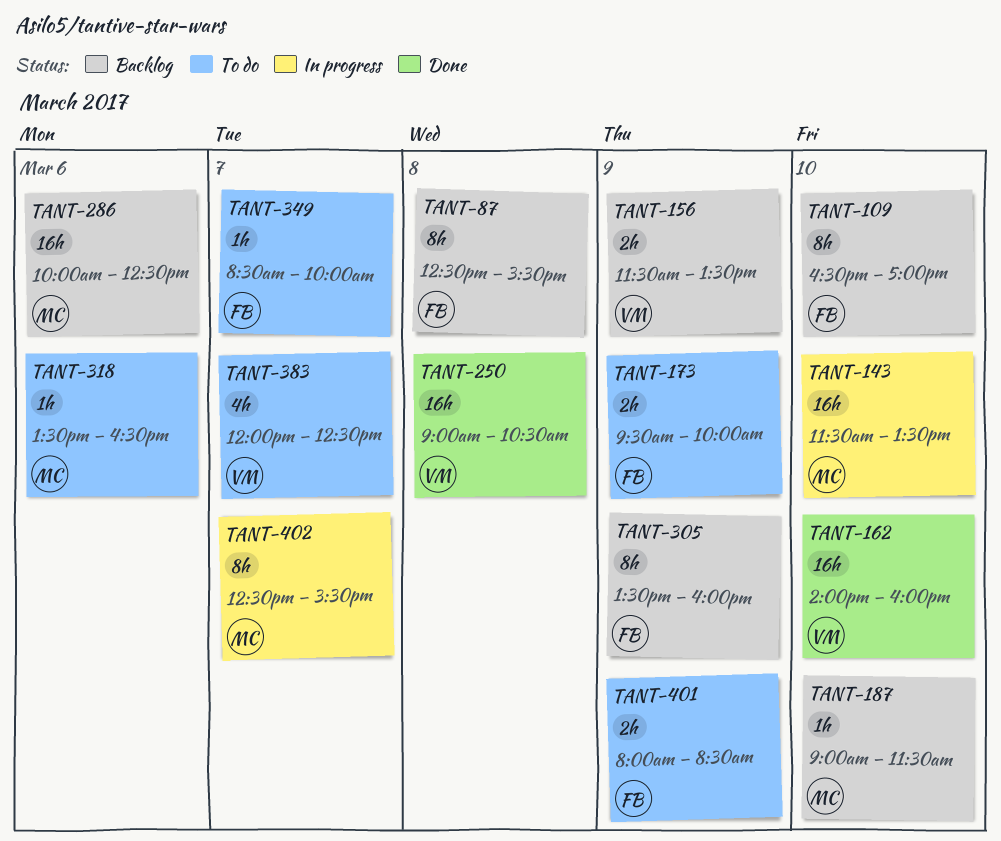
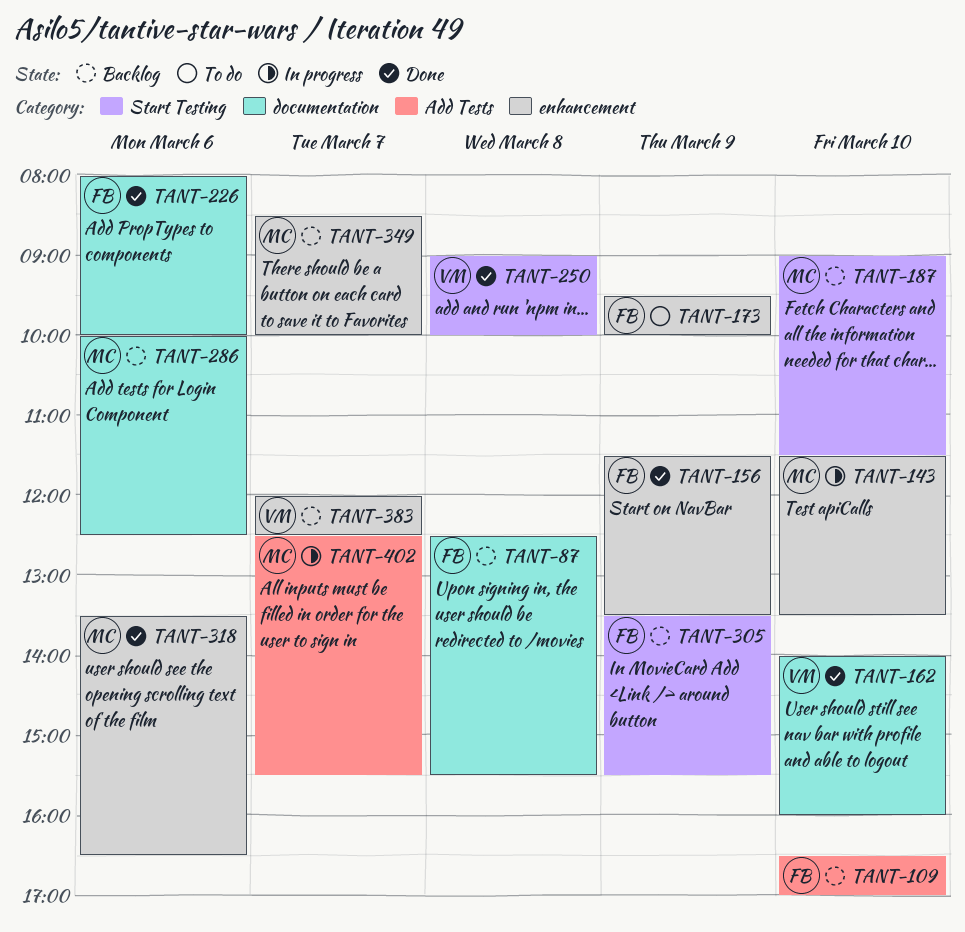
TANT-156, status: Backlog -> Done
TANT-156, owner: VM -> FB
TANT-226: none -> present
TANT-250, ends: 10:30 -> 10:00
TANT-305, ends: 16:00 -> 15:30
TANT-318, status: To do -> Done
TANT-349, status: To do -> Backlog
TANT-349, owner: FB -> MC
TANT-383, status: To do -> Backlog
TANT-401: present -> none

